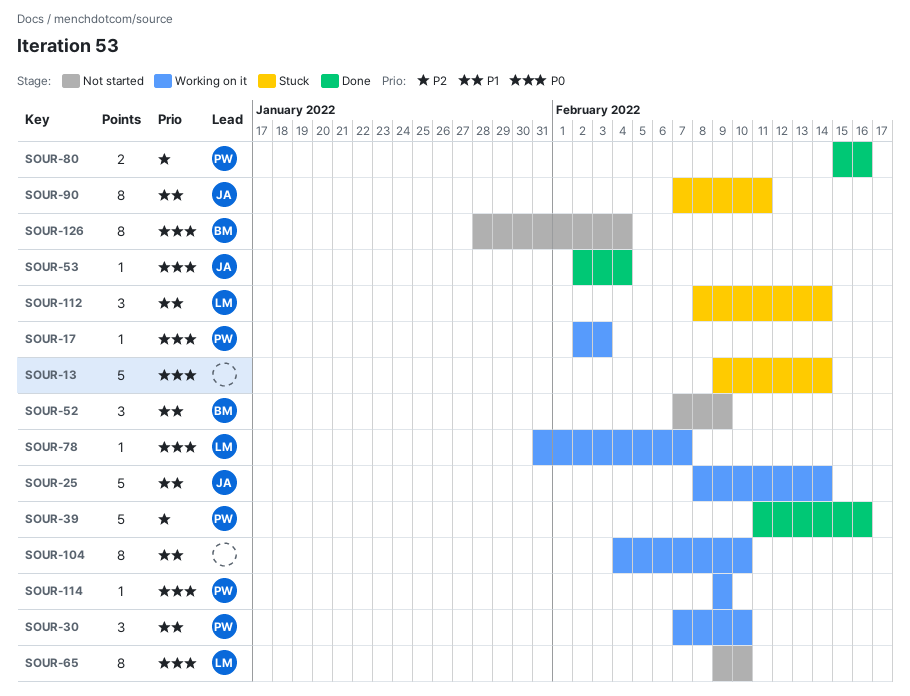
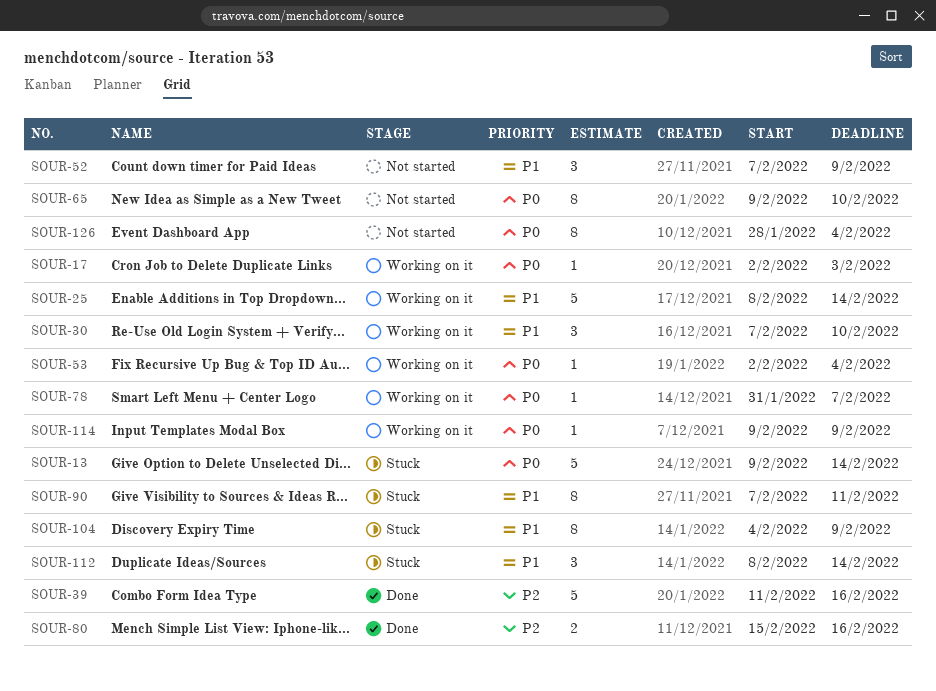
SOUR-53, status: Done -> Working on it
SOUR-104, status: Working on it -> Stuck
SOUR-104, due: Feb 10 -> Feb 9

